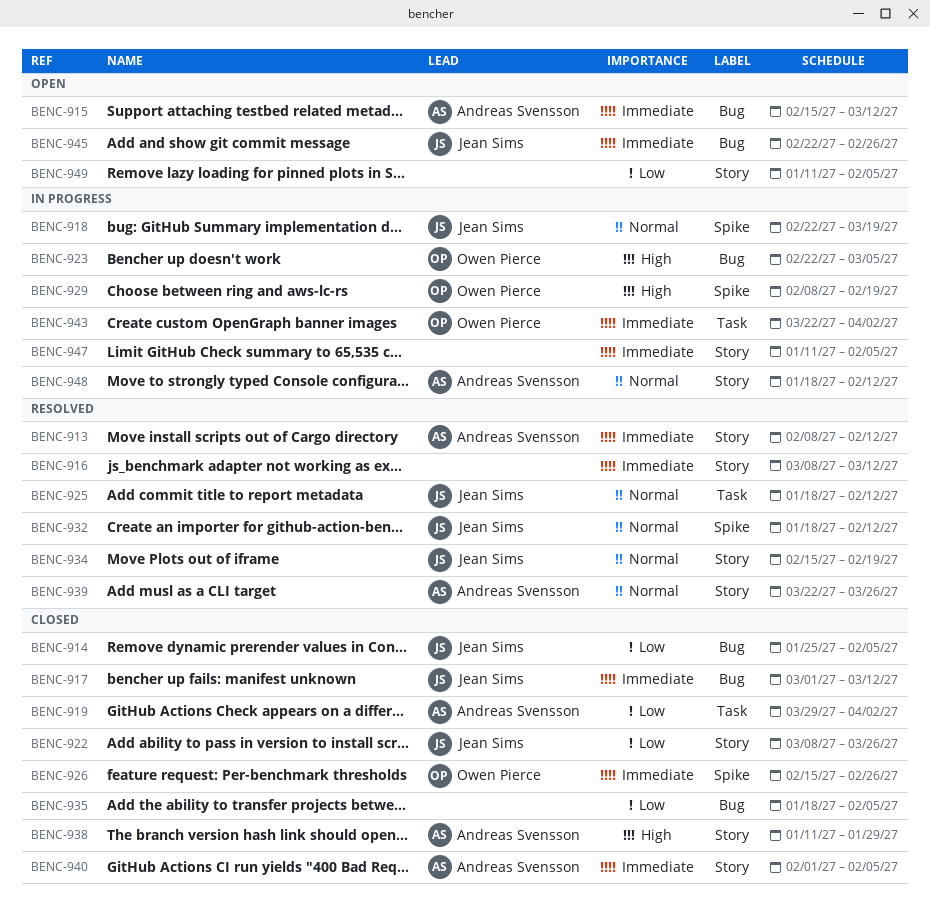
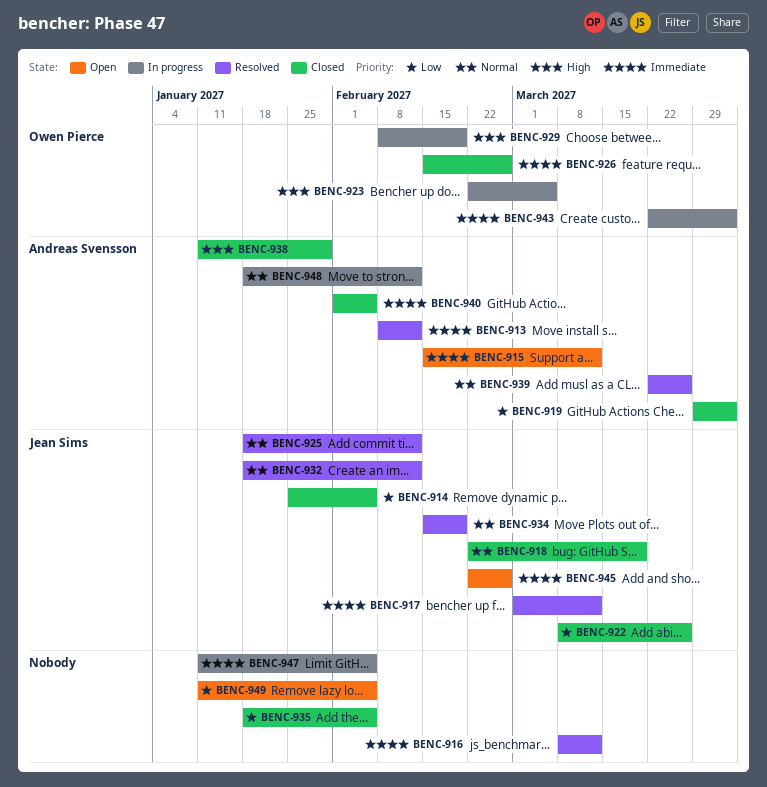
BENC-917, status: Closed -> Resolved
BENC-918, status: In progress -> Closed

